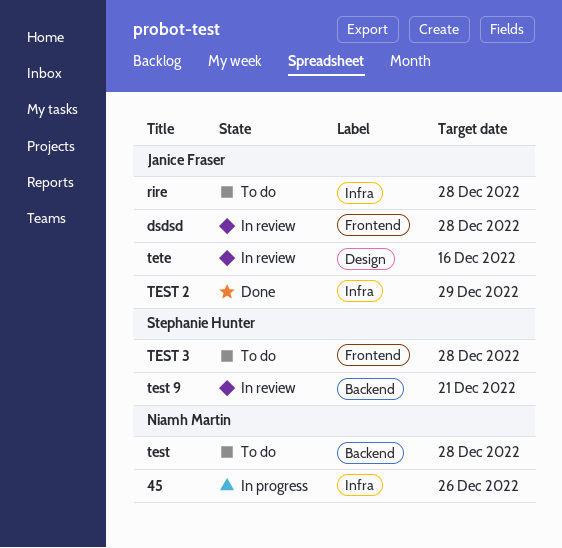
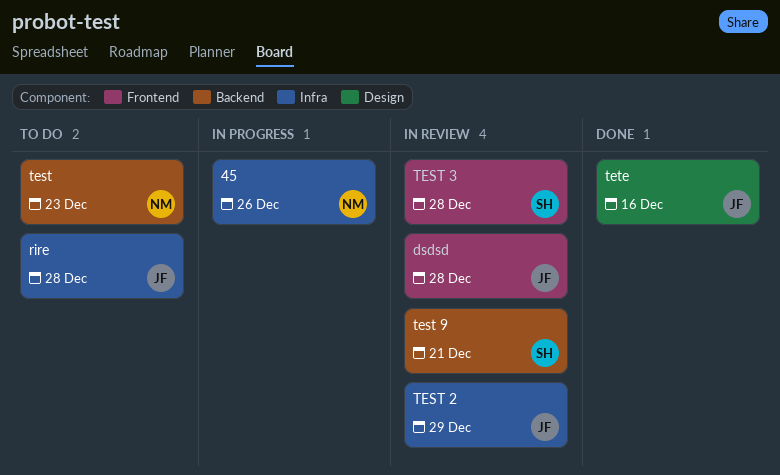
test, due: Dec 28 -> Dec 23
TEST 2, status: Done -> In review
TEST 3, status: To do -> In review
tete, status: In review -> Done

